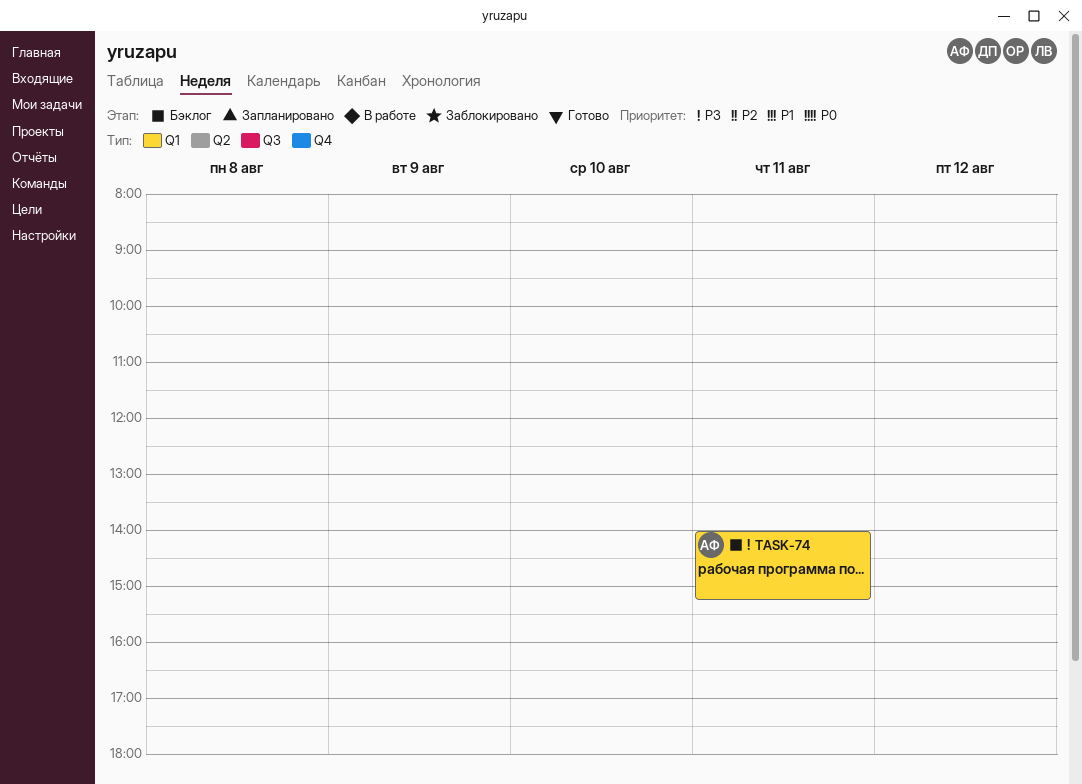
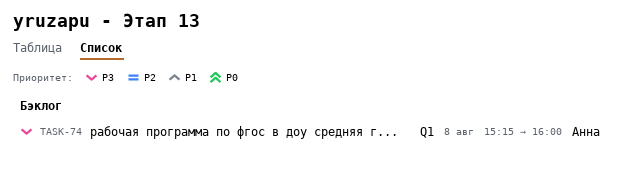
TASK-74, day: Aug 11 -> Aug 8
TASK-74, begins: 14:00 -> 15:15
TASK-74, ends: 15:15 -> 16:00

